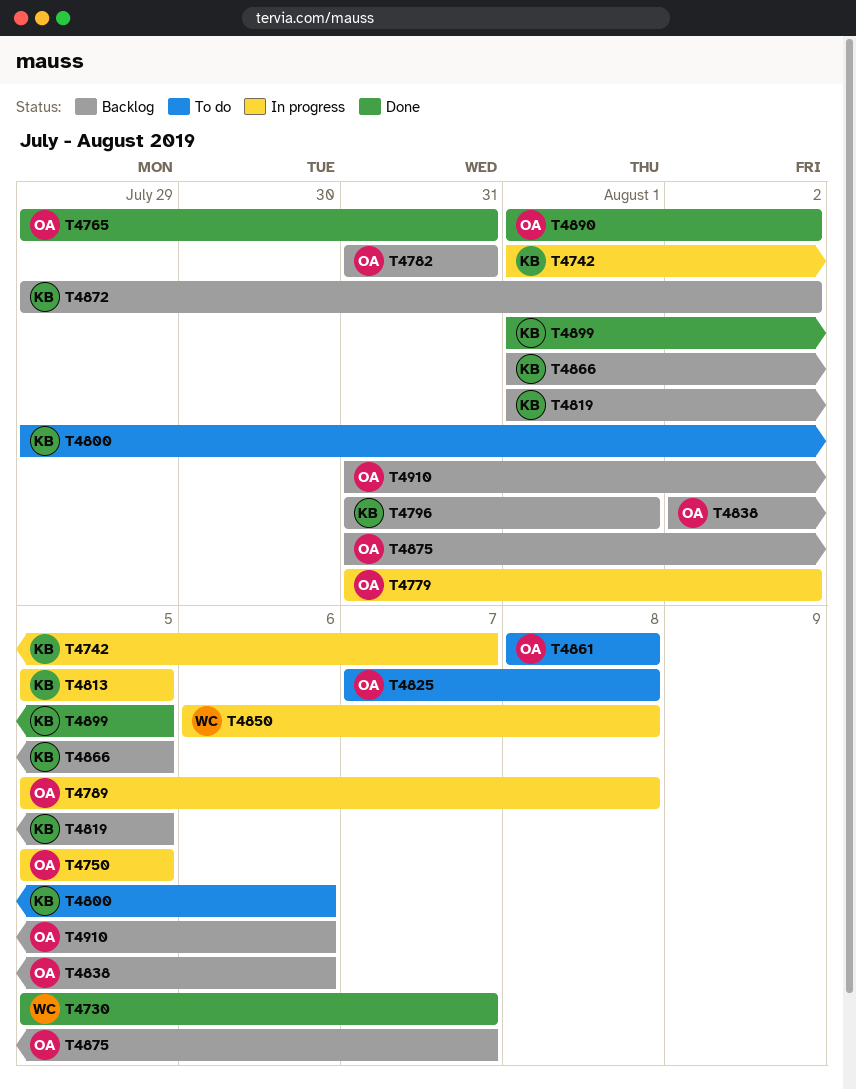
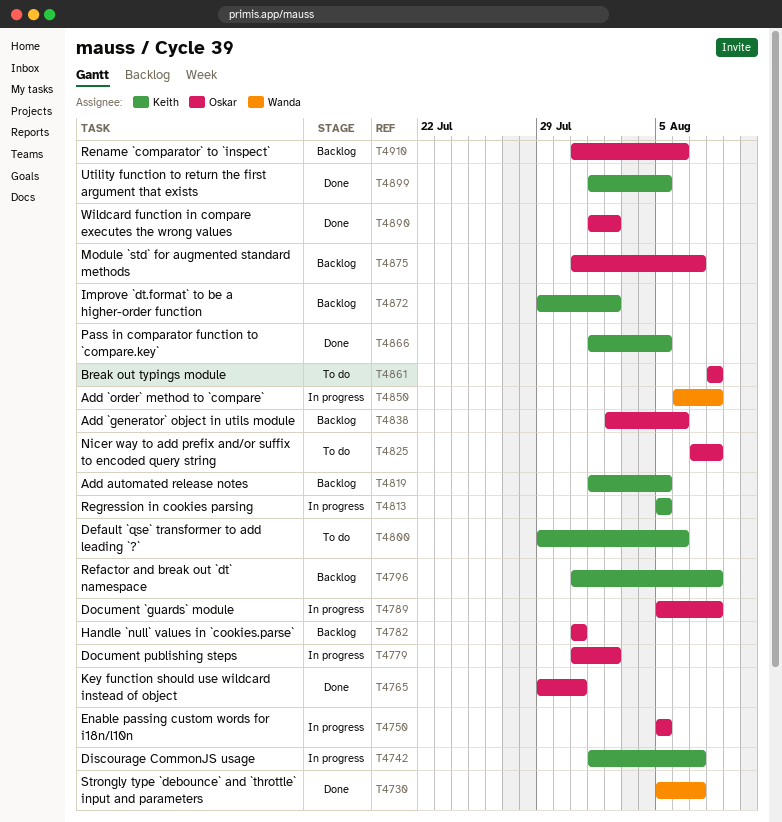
T4796, due: Aug 1 -> Aug 8
T4866, status: Backlog -> Done

